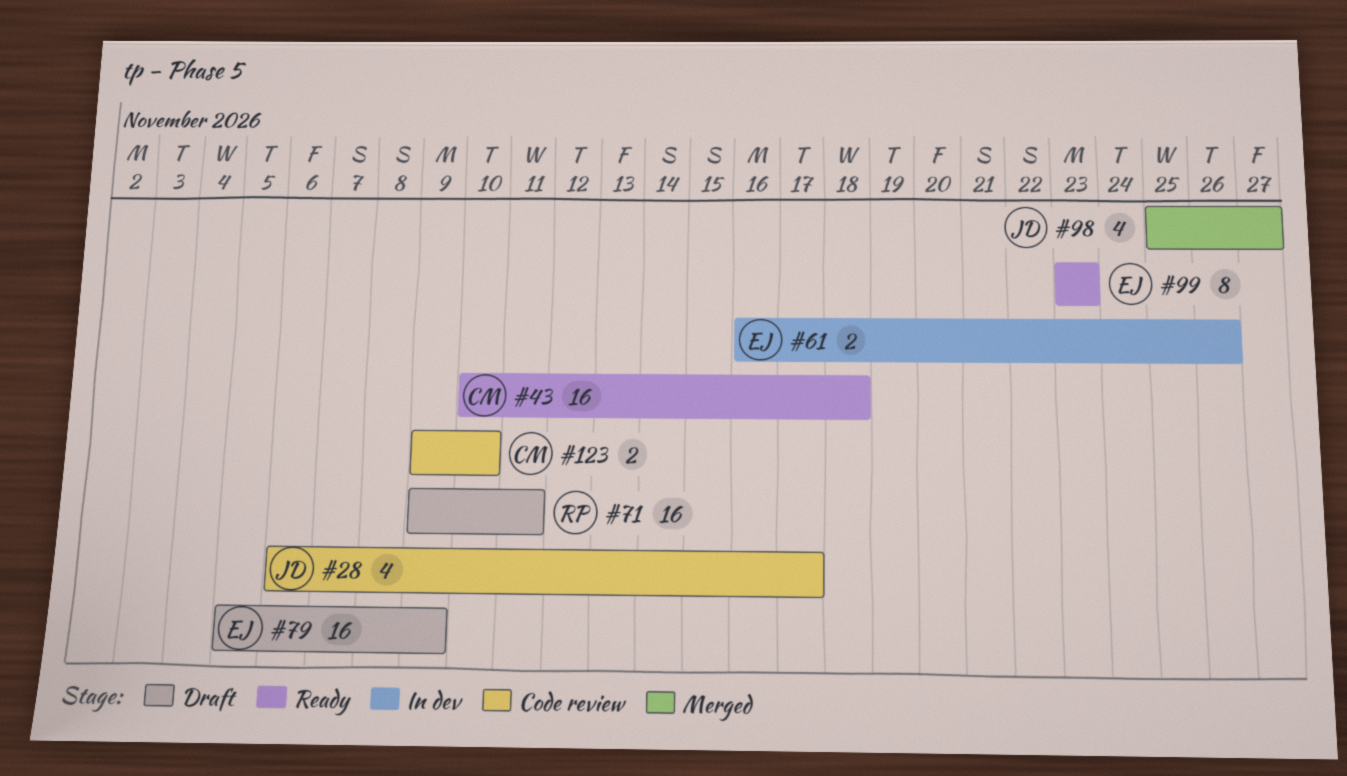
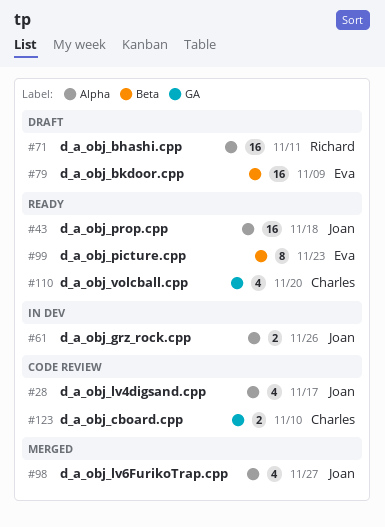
#43, owner: Charles -> Joan
#61, owner: Eva -> Joan
#110: none -> present

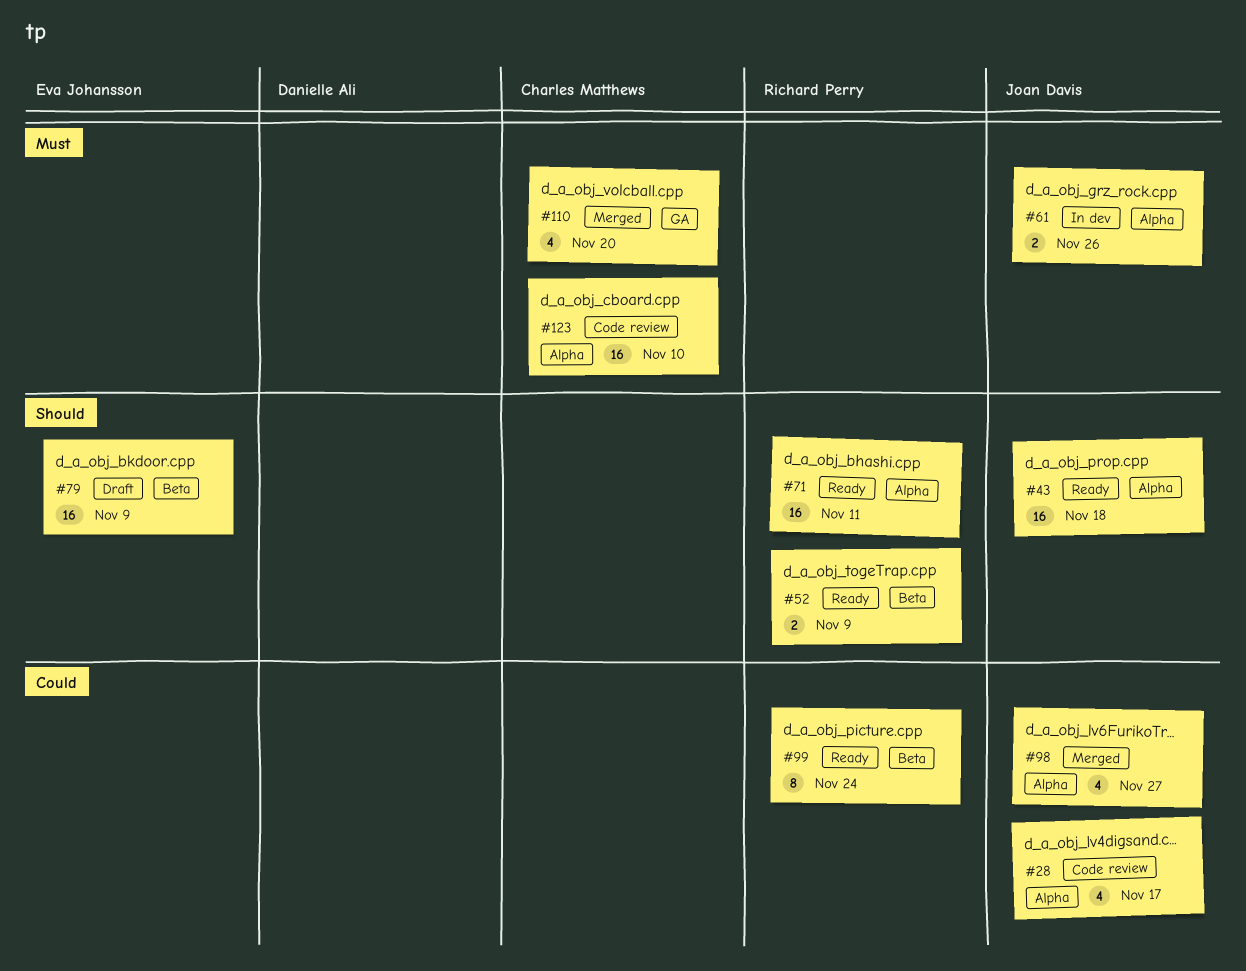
#52: none -> present
#71, status: Draft -> Ready
#99, owner: Eva Johansson -> Richard Perry
#99, due: Nov 23 -> Nov 24
#110, status: Ready -> Merged
#123, label: GA -> Alpha
#123, estimate: 2 -> 16

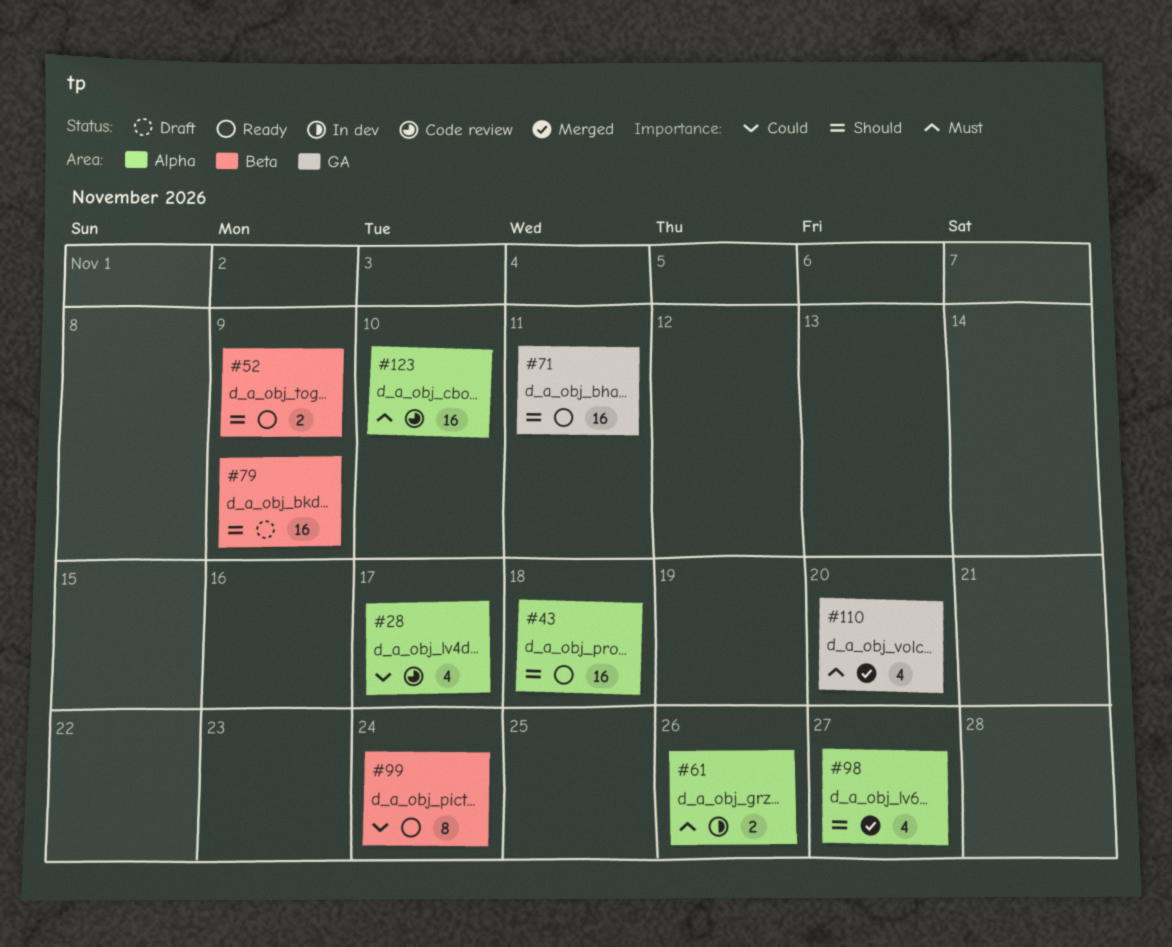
#71, label: Alpha -> GA
#98, priority: Could -> Should

